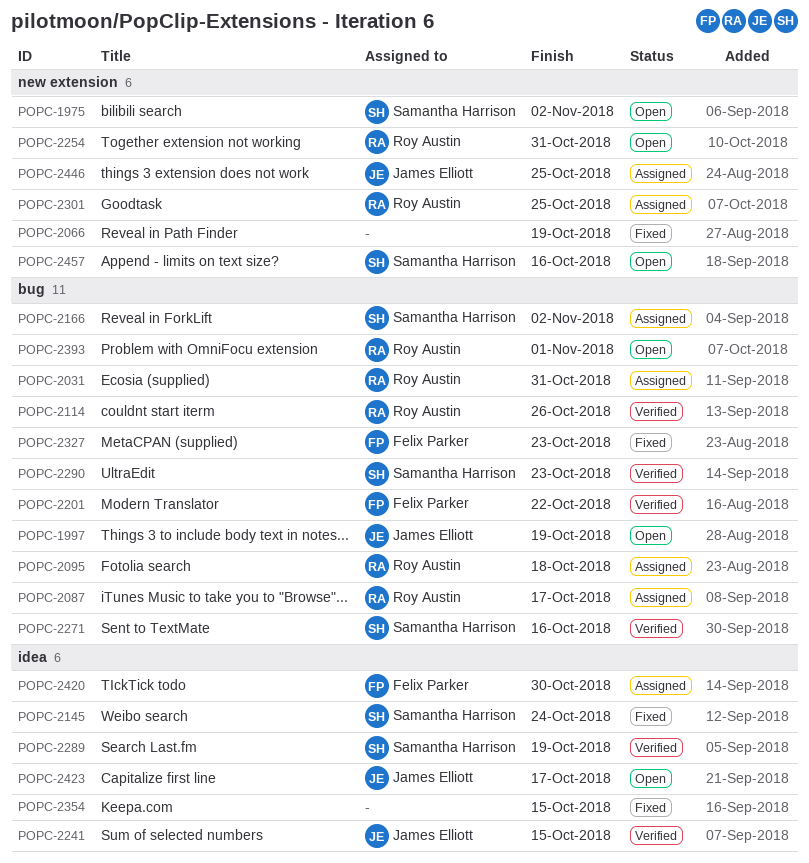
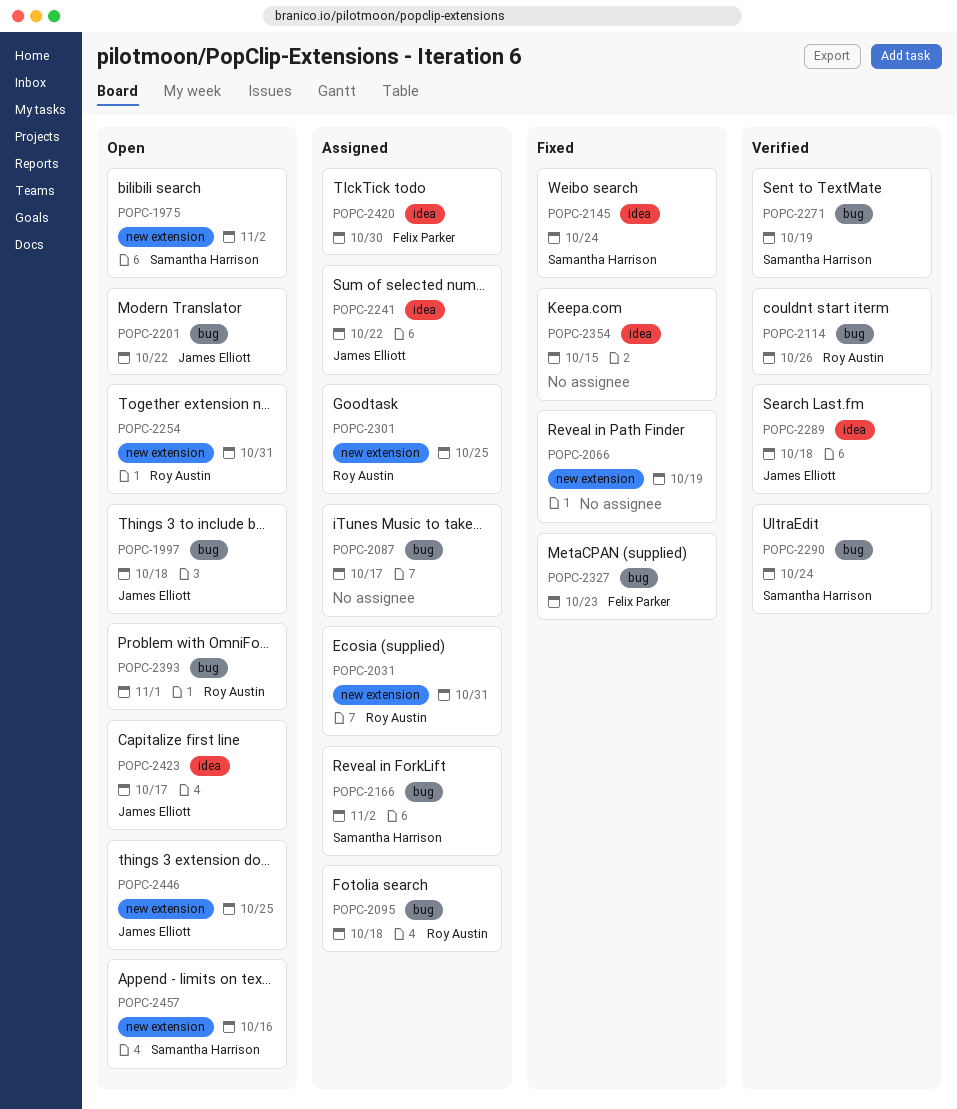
POPC-1997, due: Oct 19 -> Oct 18
POPC-2031, label: bug -> new extension
POPC-2087, owner: Roy Austin -> none
POPC-2201, status: Verified -> Open
POPC-2201, owner: Felix Parker -> James Elliott
POPC-2241, status: Verified -> Assigned
POPC-2241, due: Oct 15 -> Oct 22
POPC-2271, due: Oct 16 -> Oct 19
POPC-2289, owner: Samantha Harrison -> James Elliott
POPC-2289, due: Oct 19 -> Oct 18
POPC-2290, due: Oct 23 -> Oct 24
POPC-2446, status: Assigned -> Open

